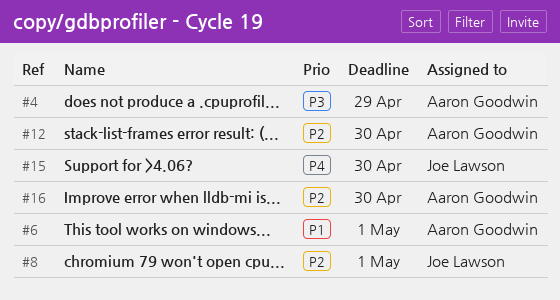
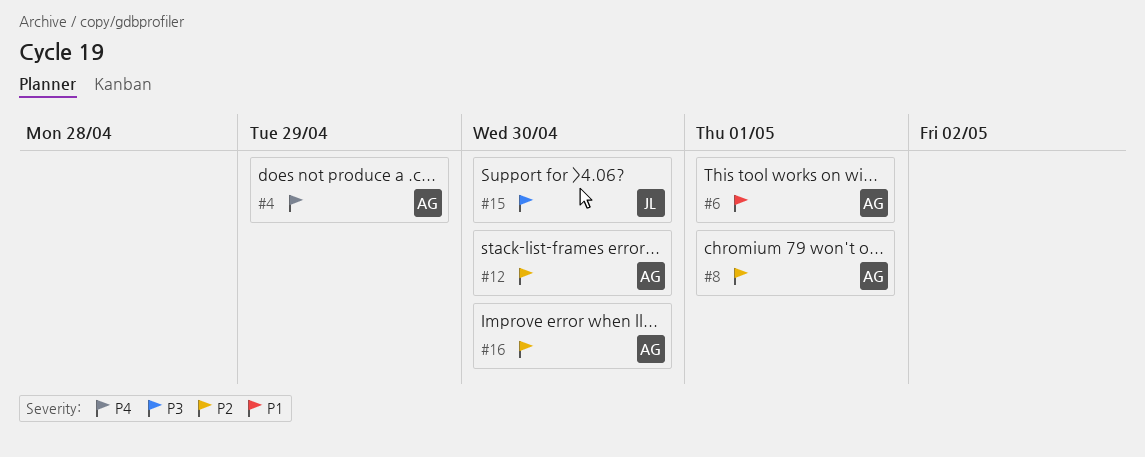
#4, priority: P3 -> P4
#8, owner: Joe Lawson -> Aaron Goodwin
#15, priority: P4 -> P3

